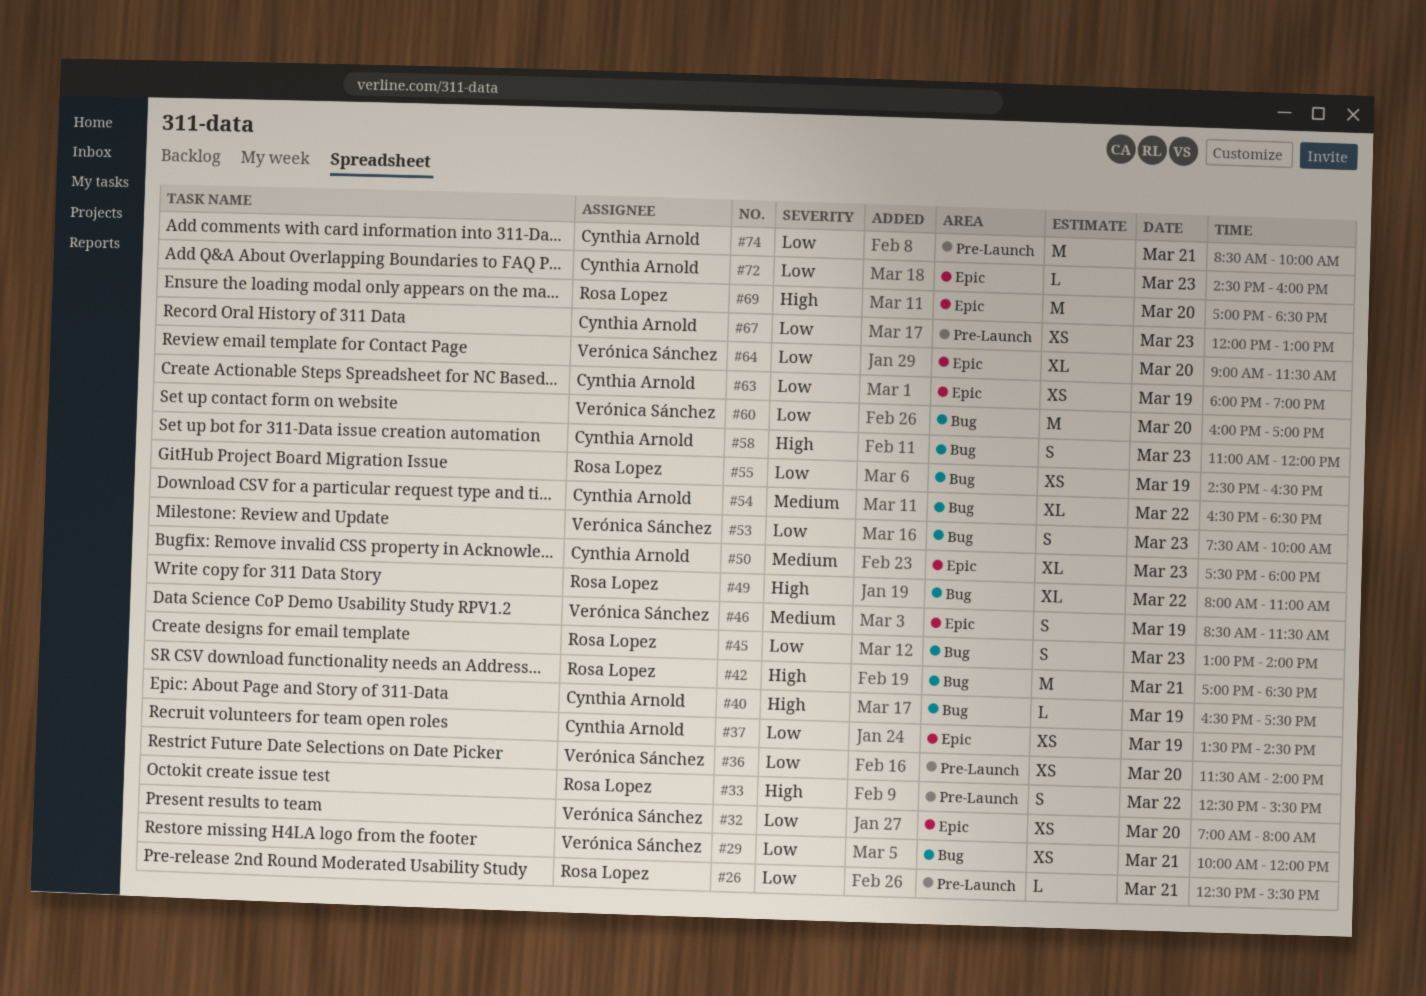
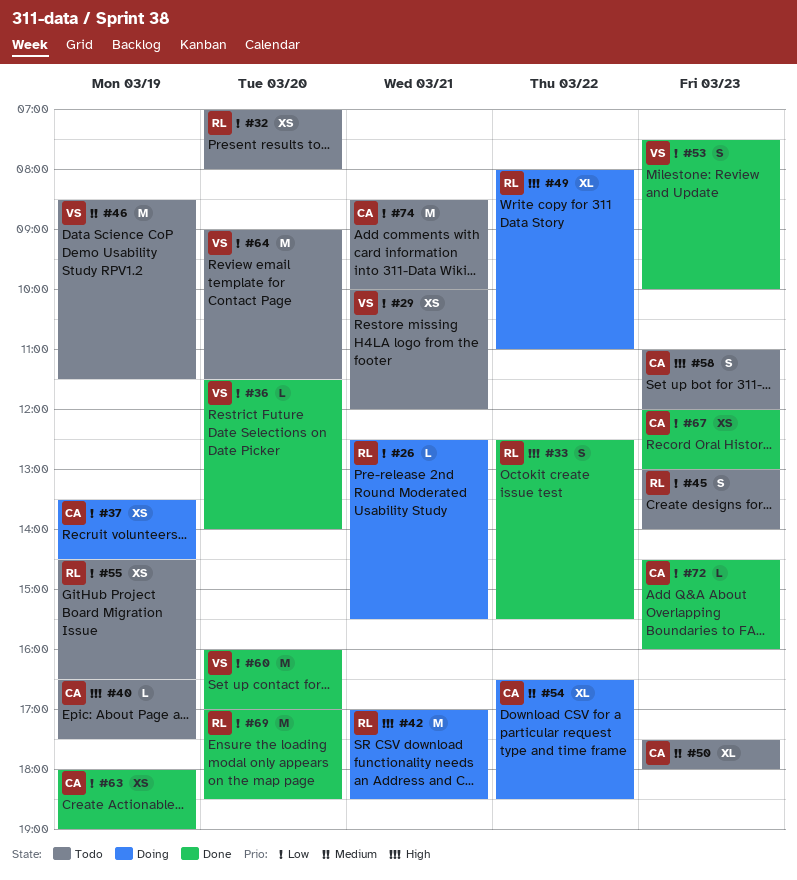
#32, owner: Verónica Sánchez -> Rosa Lopez
#36, estimate: XS -> L
#46, estimate: S -> M
#64, estimate: XL -> M
#69, priority: High -> Low

